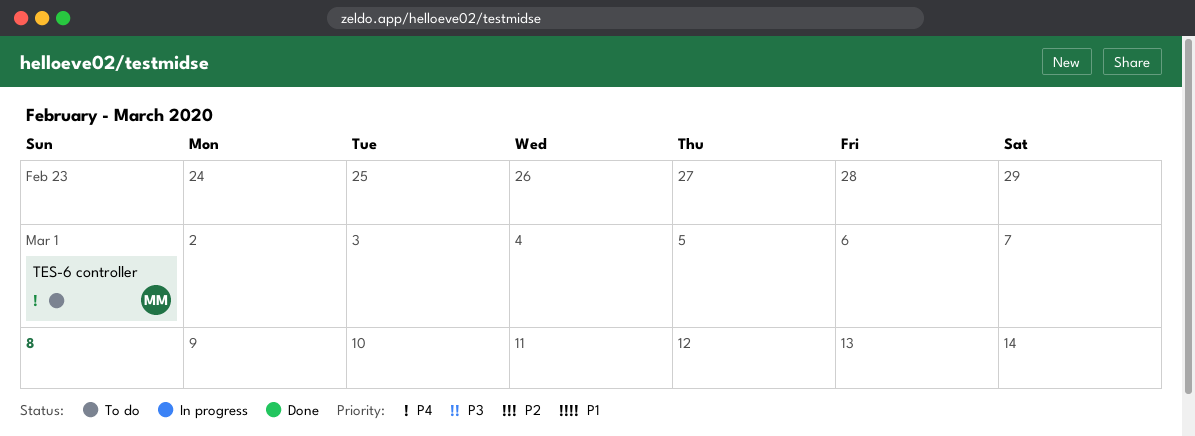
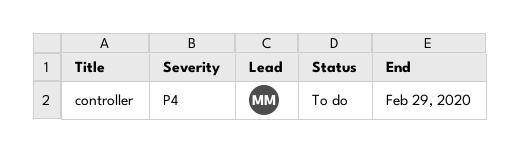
controller, due: Mar 1 -> Feb 29

